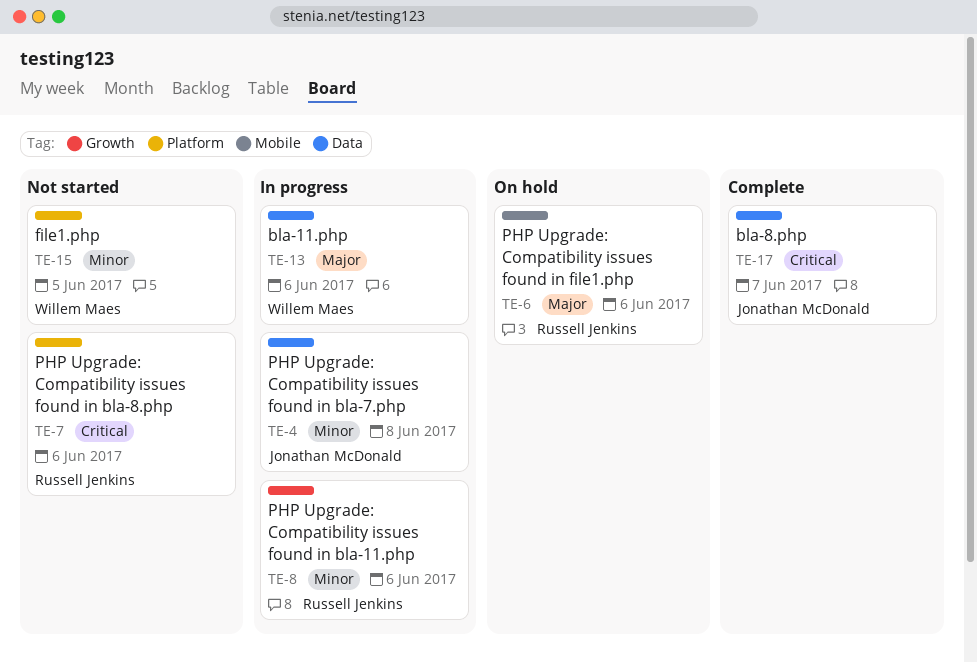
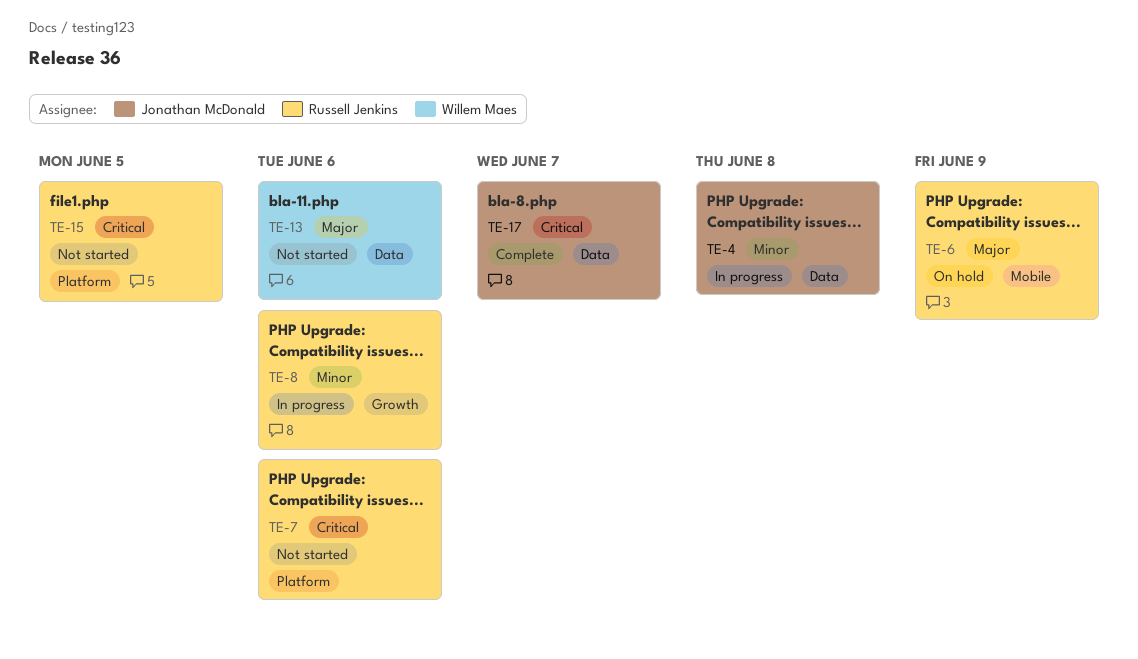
TE-6, due: Jun 6 -> Jun 9
TE-13, status: In progress -> Not started
TE-15, owner: Willem Maes -> Russell Jenkins
TE-15, priority: Minor -> Critical

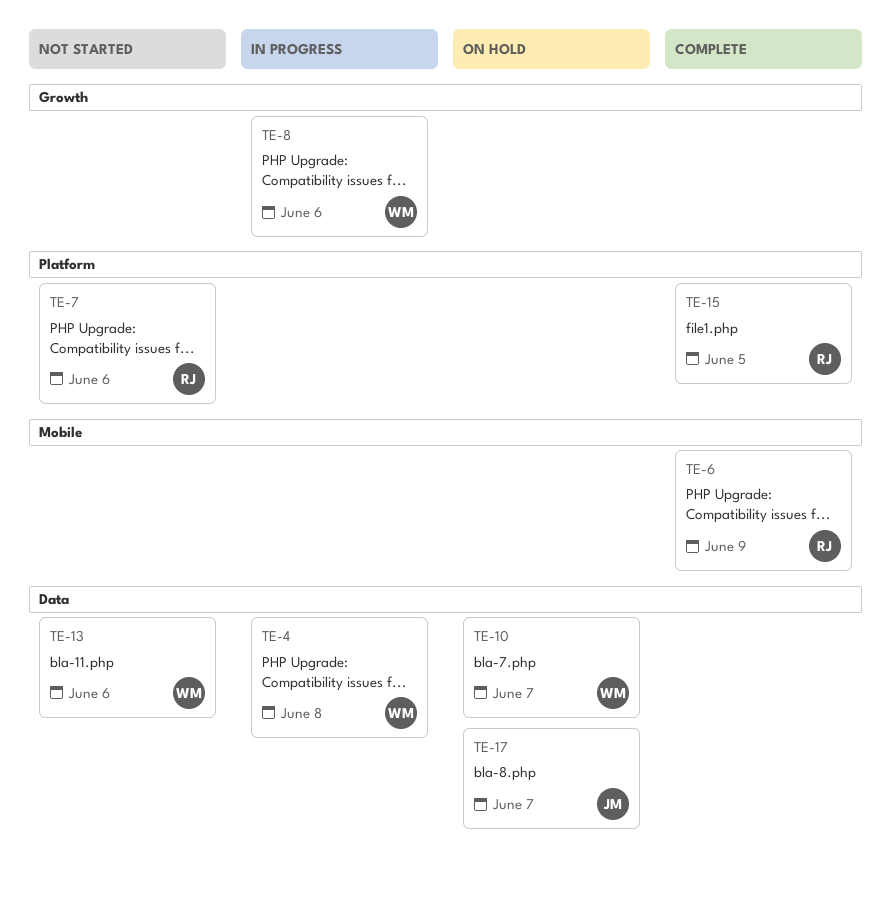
TE-4, owner: Jonathan McDonald -> Willem Maes
TE-6, status: On hold -> Complete
TE-8, owner: Russell Jenkins -> Willem Maes
TE-10: none -> present
TE-15, status: Not started -> Complete
TE-17, status: Complete -> On hold

